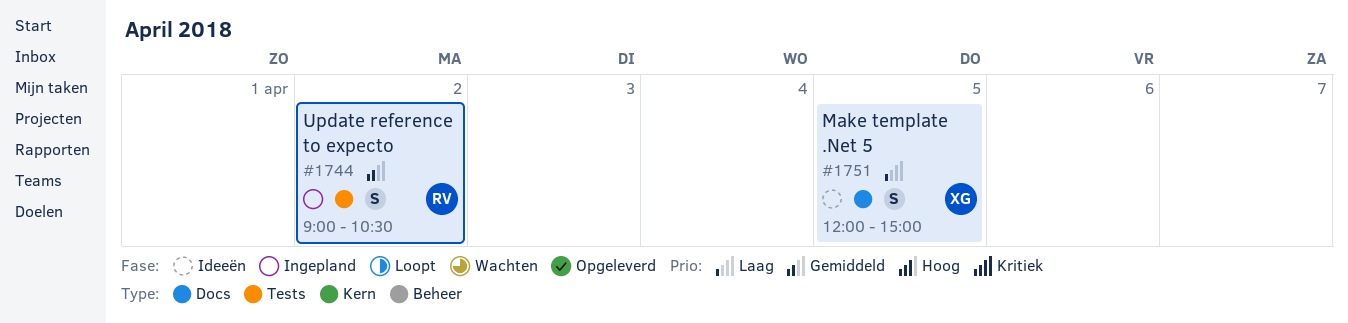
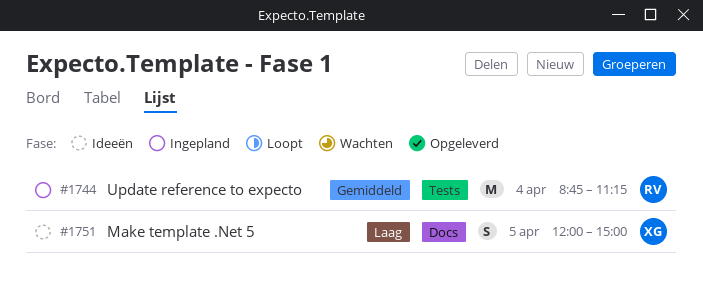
#1744, estimate: S -> M
#1744, day: Apr 2 -> Apr 4
#1744, begins: 09:00 -> 08:45
#1744, ends: 10:30 -> 11:15

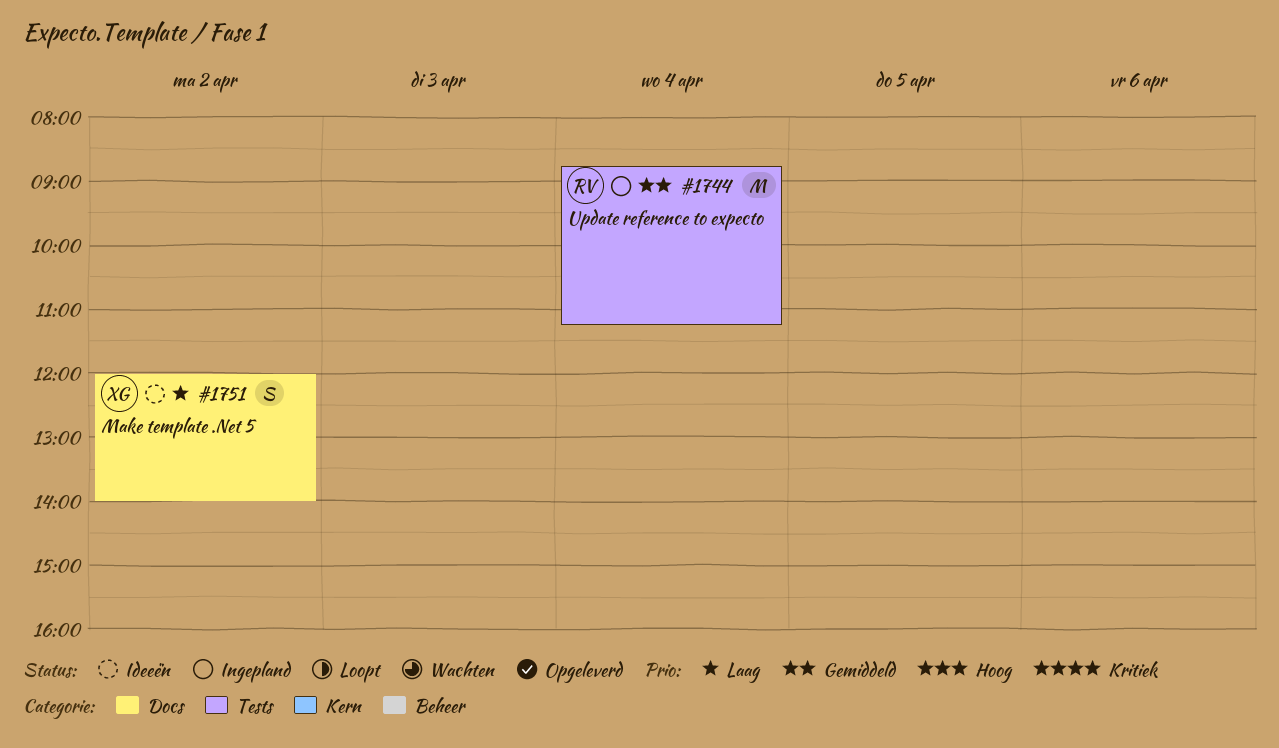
#1751, day: Apr 5 -> Apr 2
#1751, ends: 15:00 -> 14:00

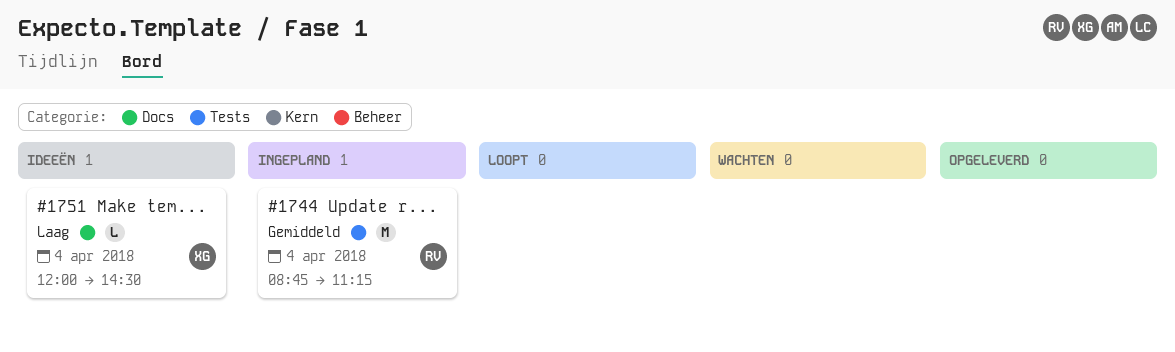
#1751, estimate: S -> L
#1751, day: Apr 2 -> Apr 4
#1751, ends: 14:00 -> 14:30

